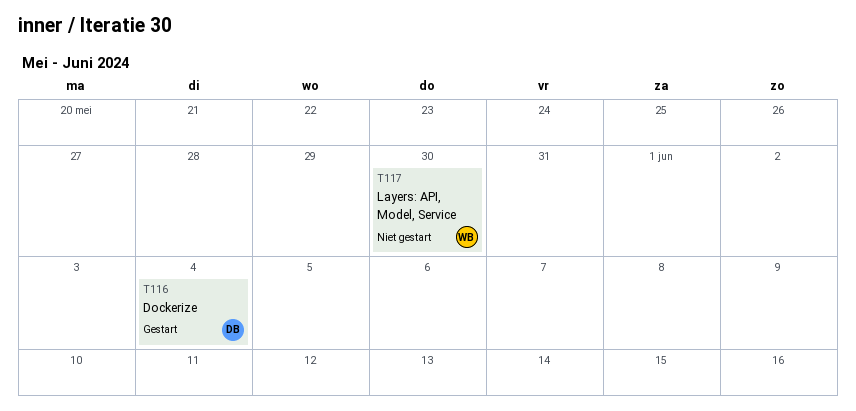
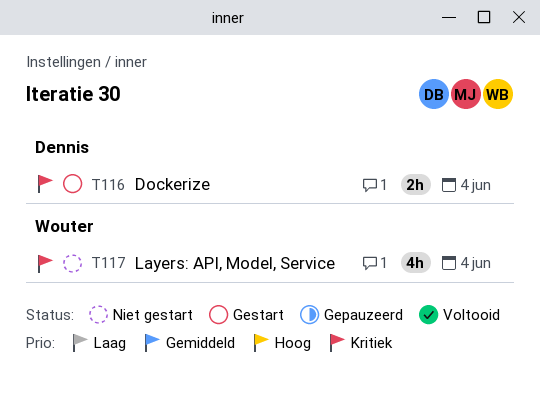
T117, due: May 30 -> Jun 4

